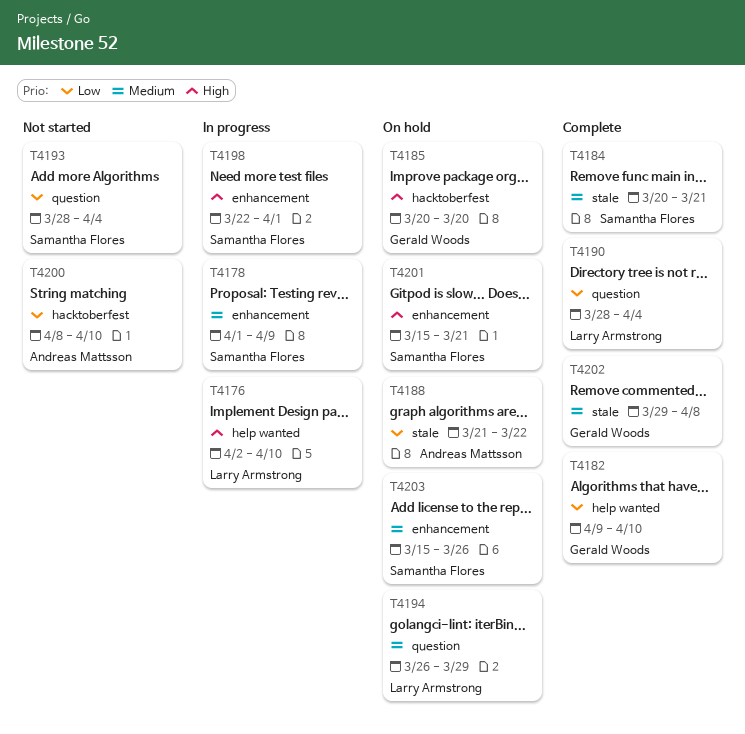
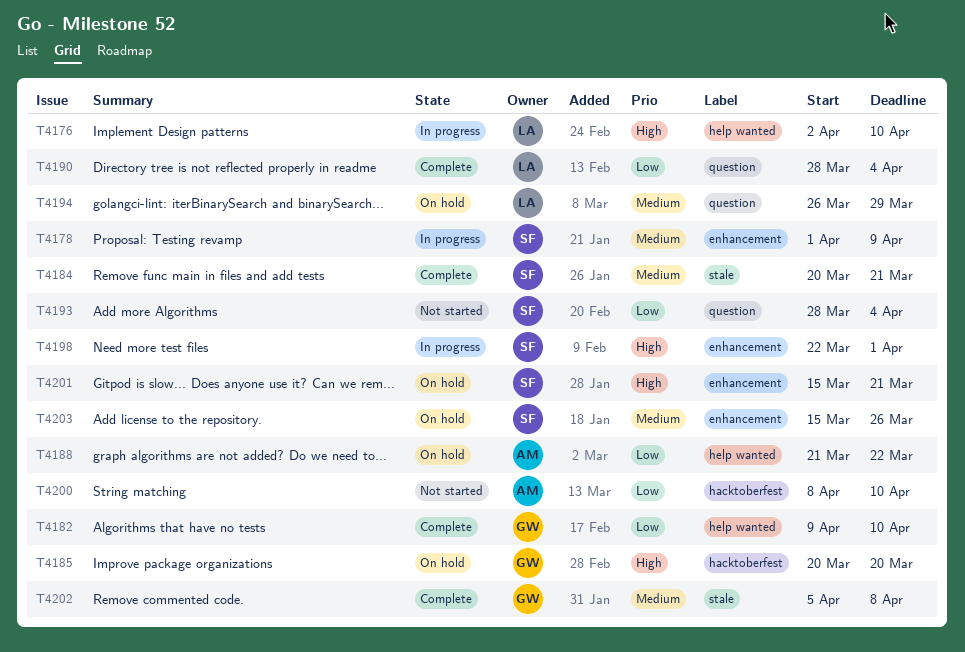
T4188, label: stale -> help wanted
T4202, start: Mar 29 -> Apr 5

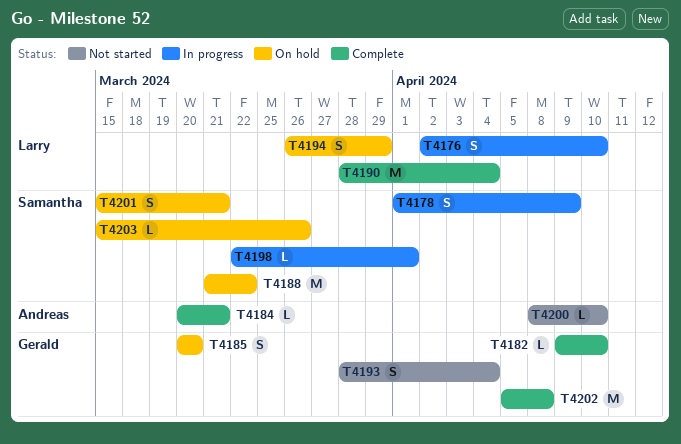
T4184, owner: Samantha -> Andreas
T4188, owner: Andreas -> Samantha
T4193, owner: Samantha -> Gerald

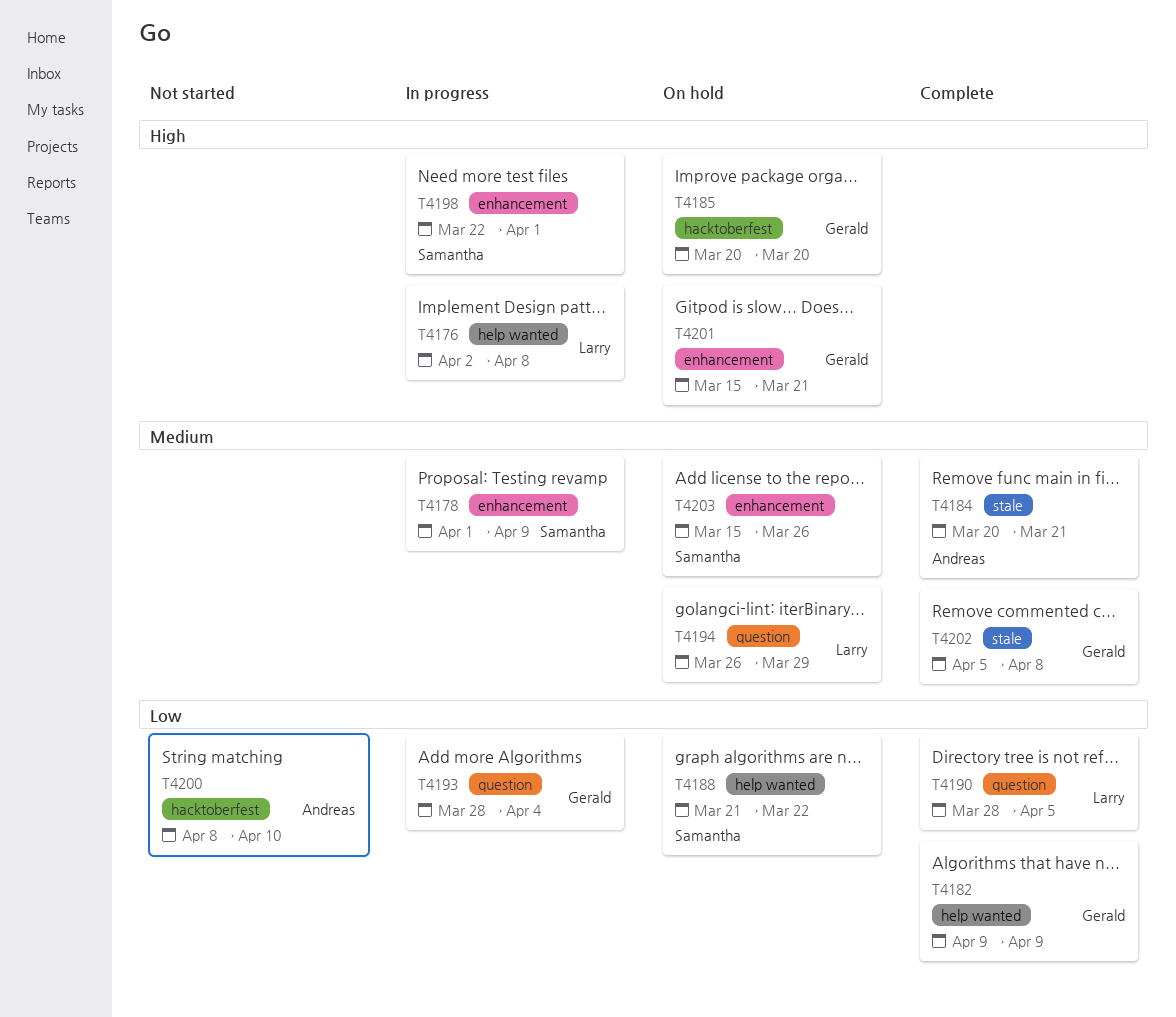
T4176, due: Apr 10 -> Apr 8
T4182, due: Apr 10 -> Apr 9
T4190, due: Apr 4 -> Apr 5
T4193, status: Not started -> In progress
T4201, owner: Samantha -> Gerald

